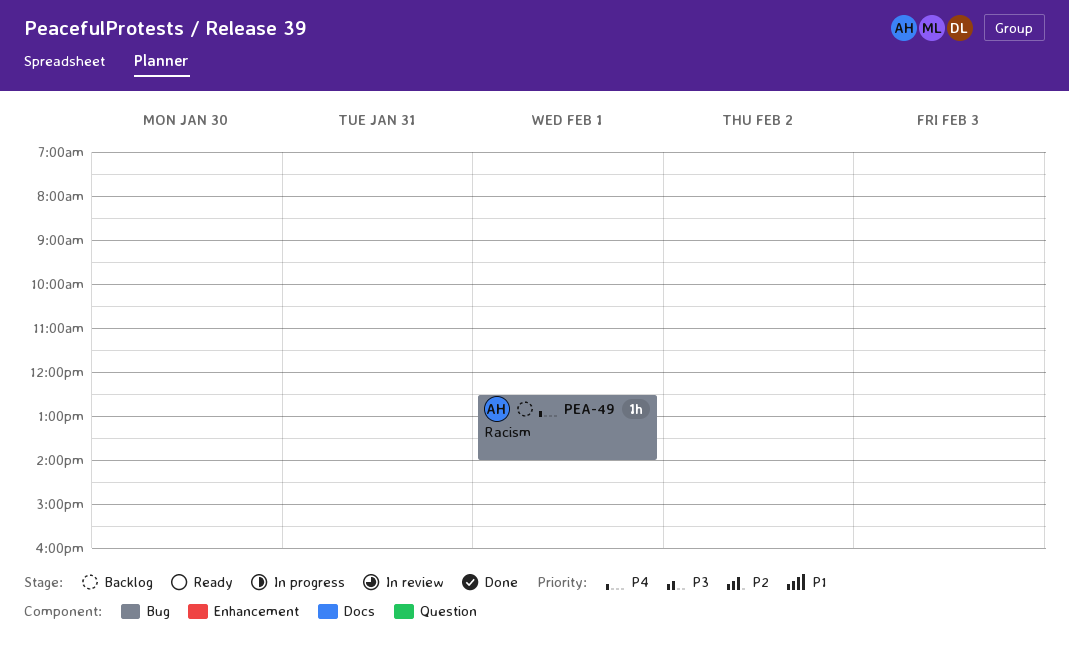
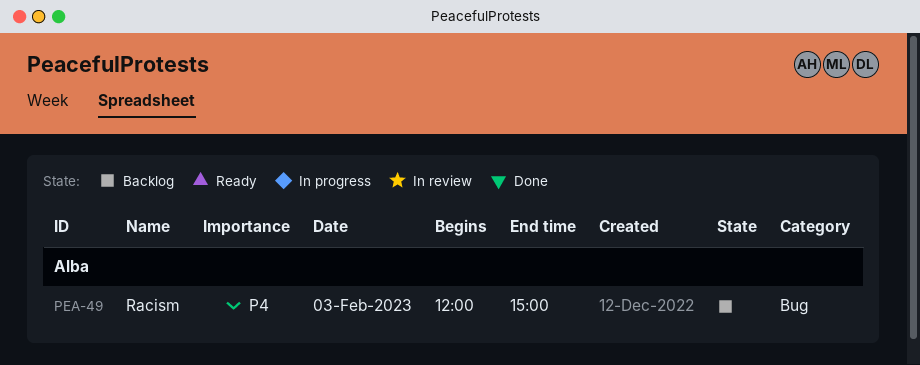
PEA-49, day: Feb 1 -> Feb 3
PEA-49, begins: 12:30 -> 12:00
PEA-49, ends: 14:00 -> 15:00

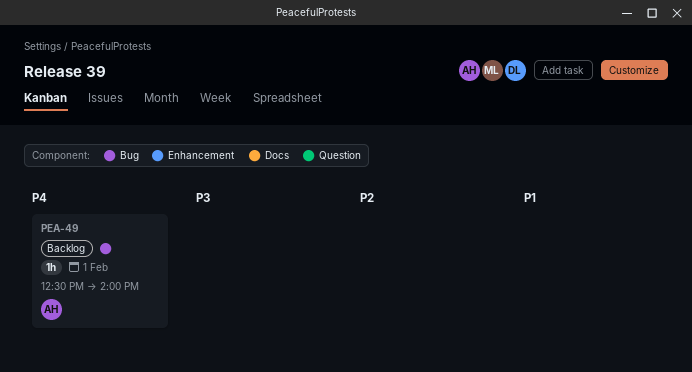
PEA-49, day: Feb 3 -> Feb 1
PEA-49, begins: 12:00 -> 12:30
PEA-49, ends: 15:00 -> 14:00

